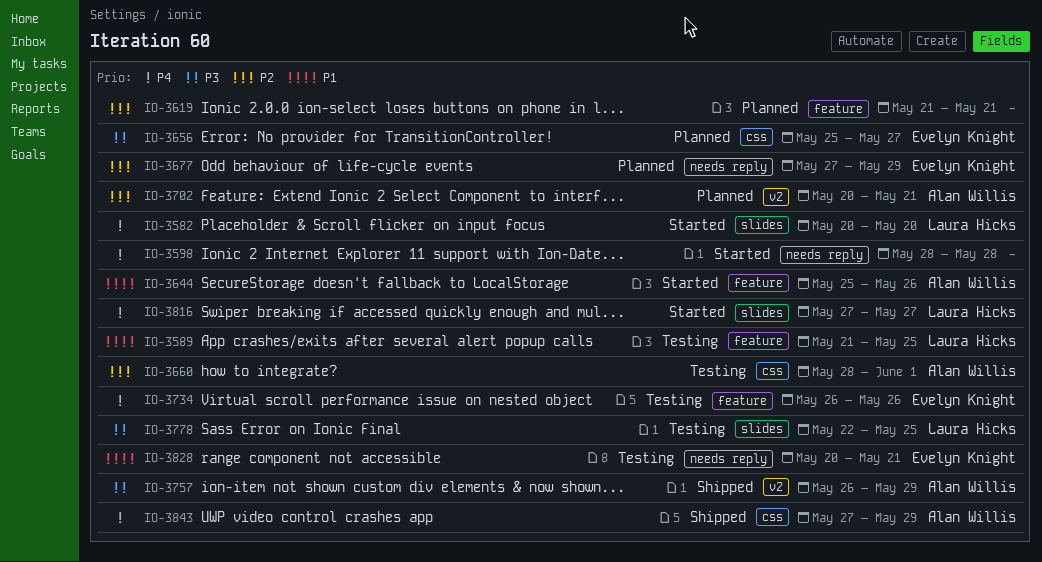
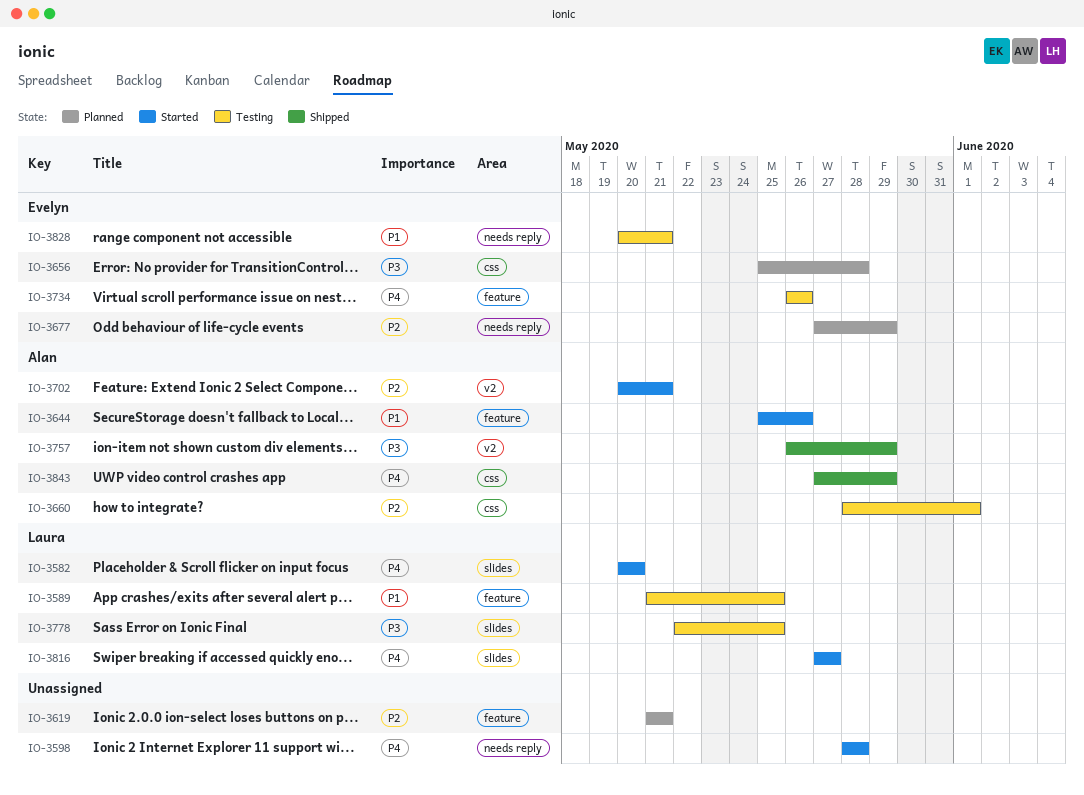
IO-3656, due: May 27 -> May 28
IO-3702, status: Planned -> Started

